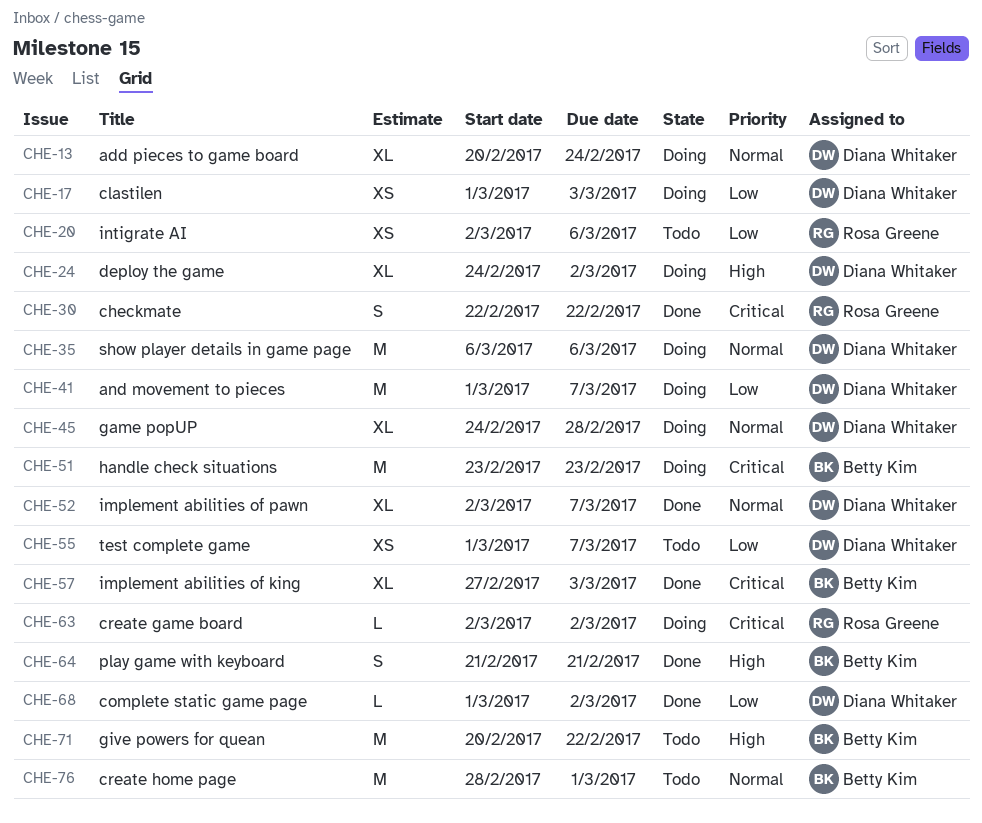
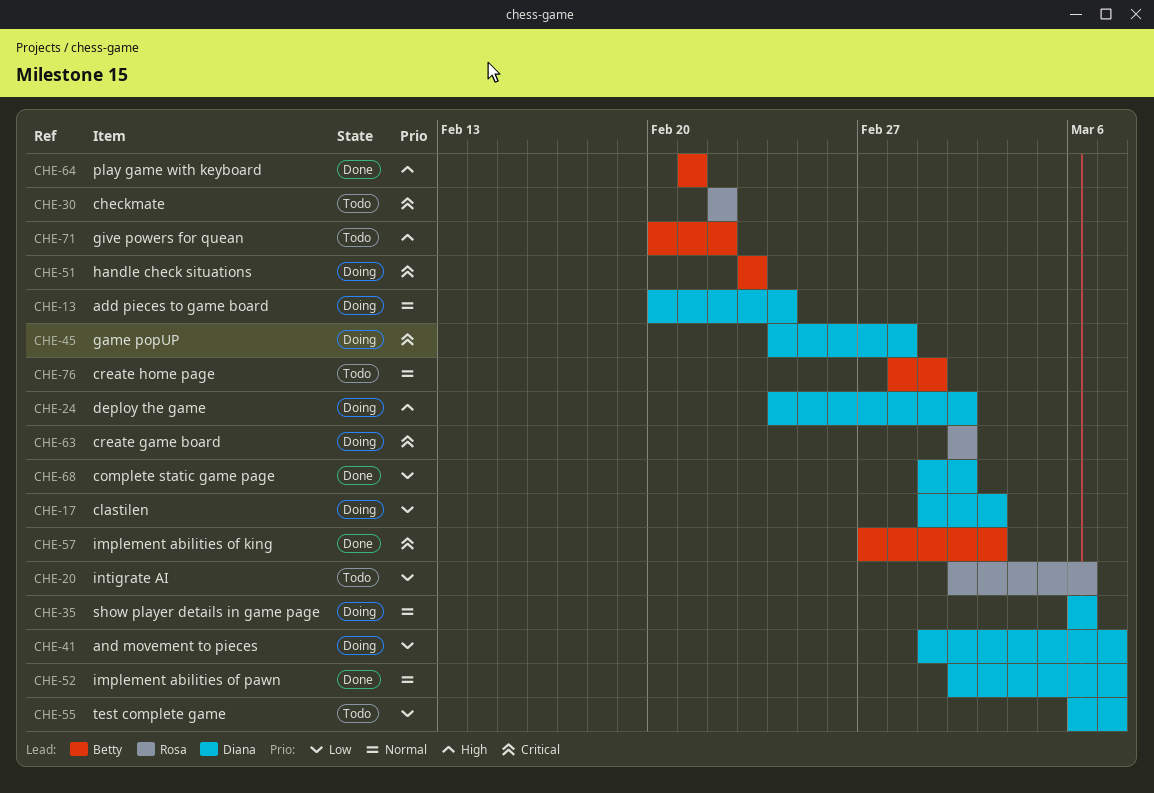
CHE-30, status: Done -> Todo
CHE-45, priority: Normal -> Critical
CHE-55, start: Mar 1 -> Mar 6

